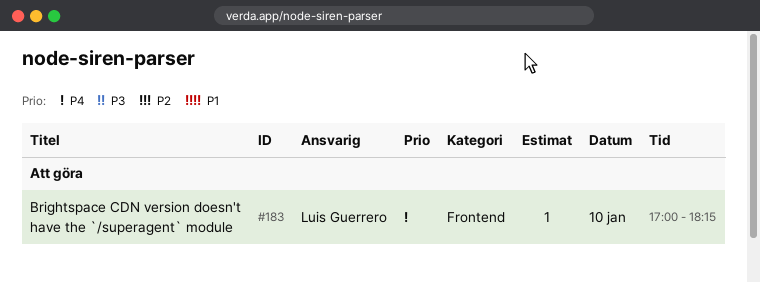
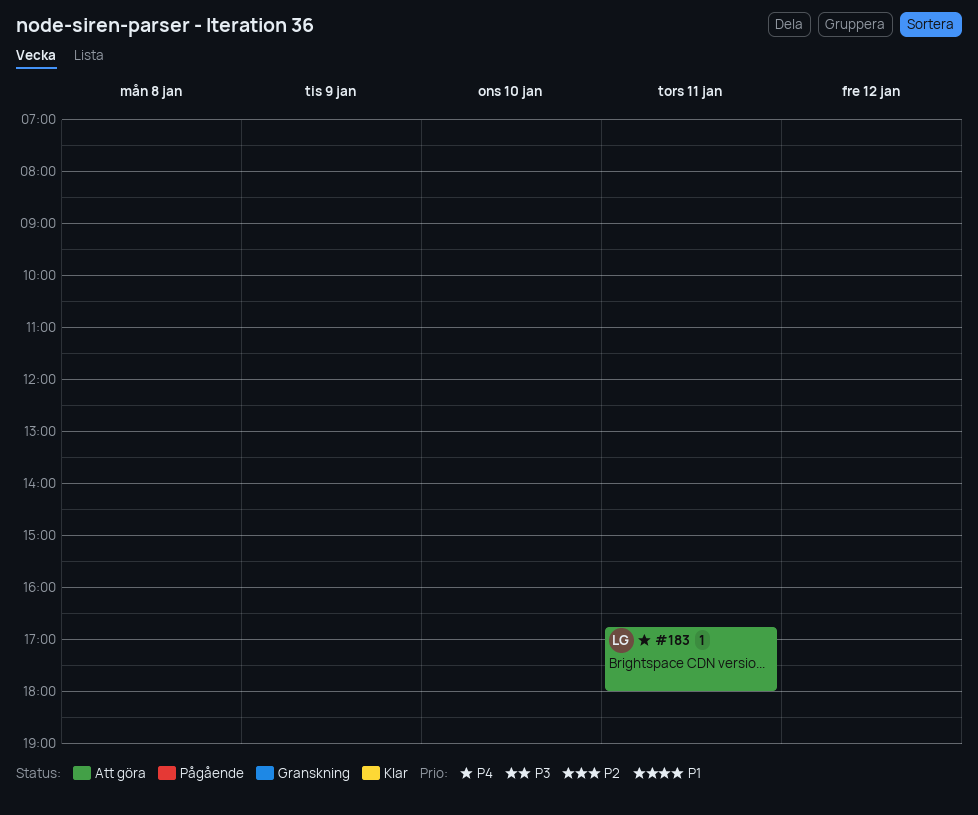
#183, day: Jan 10 -> Jan 11
#183, begins: 17:00 -> 16:45
#183, ends: 18:15 -> 18:00

